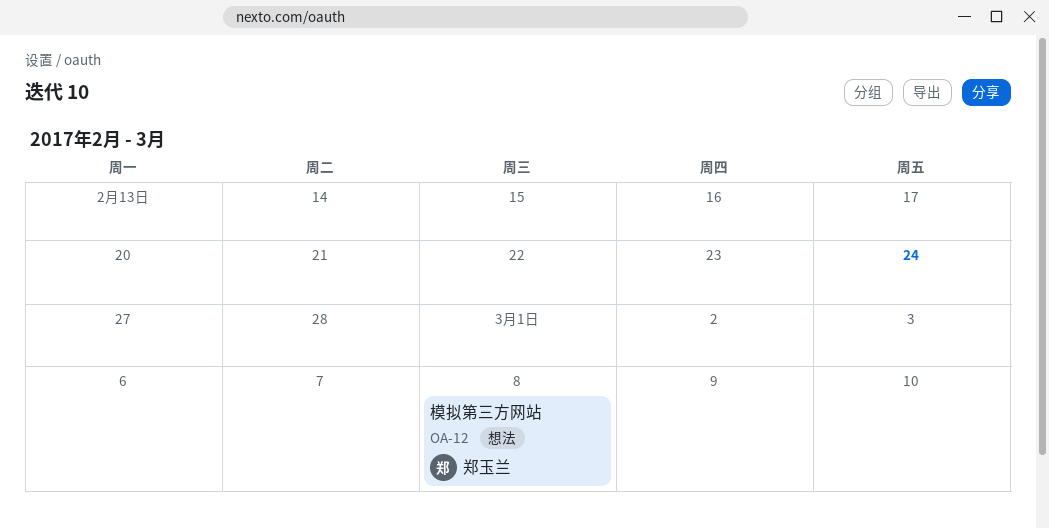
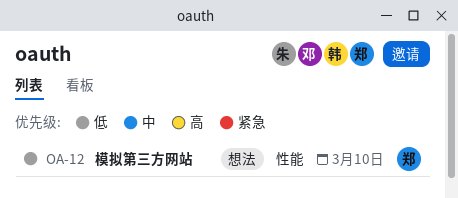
OA-12, due: Mar 8 -> Mar 10

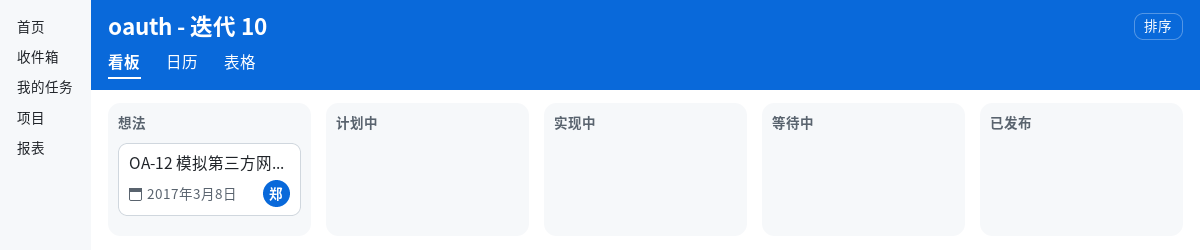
OA-12, due: Mar 10 -> Mar 8

